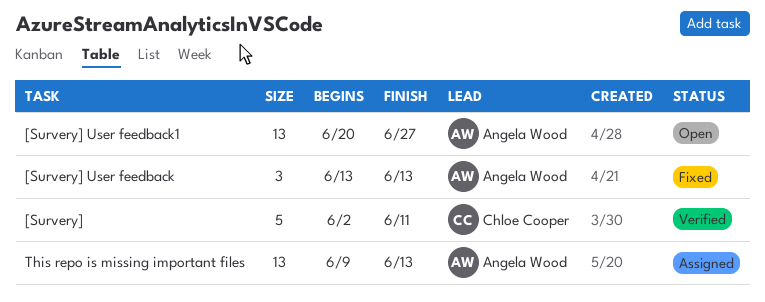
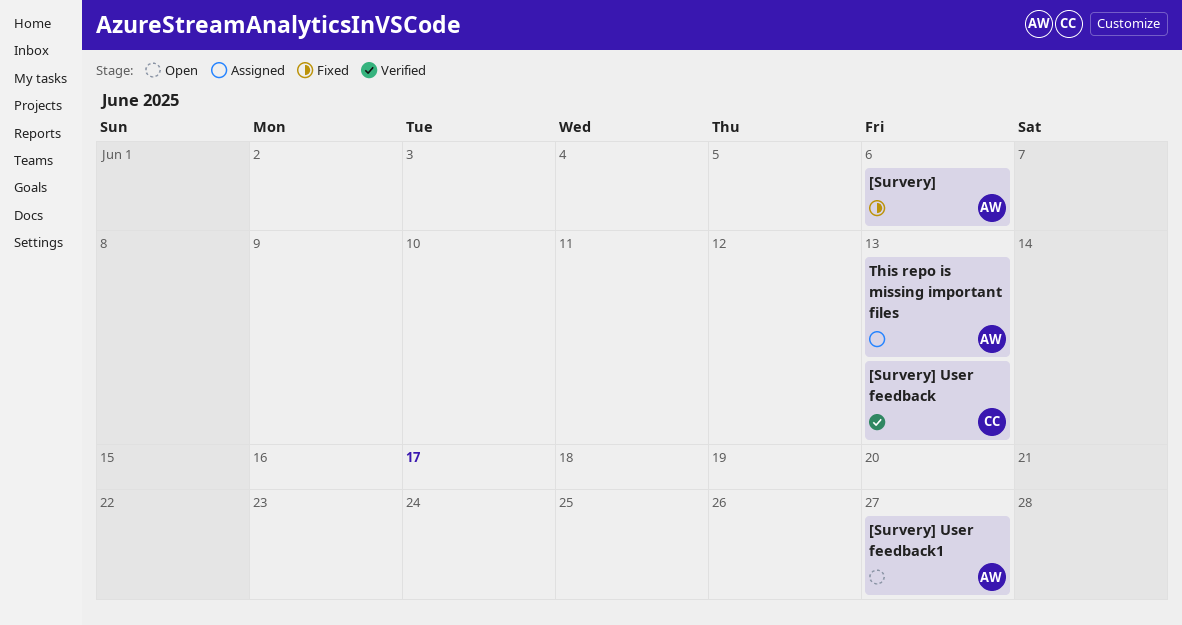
[Survery], status: Verified -> Fixed
[Survery], owner: Chloe Cooper -> Angela Wood
[Survery], due: Jun 11 -> Jun 6
[Survery] User feedback, status: Fixed -> Verified
[Survery] User feedback, owner: Angela Wood -> Chloe Cooper

